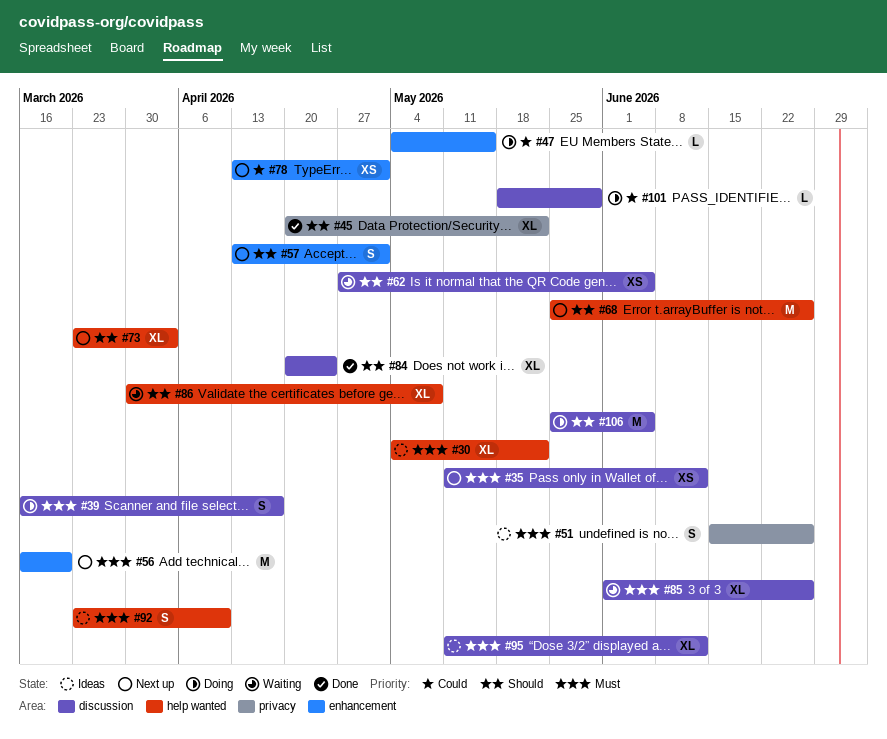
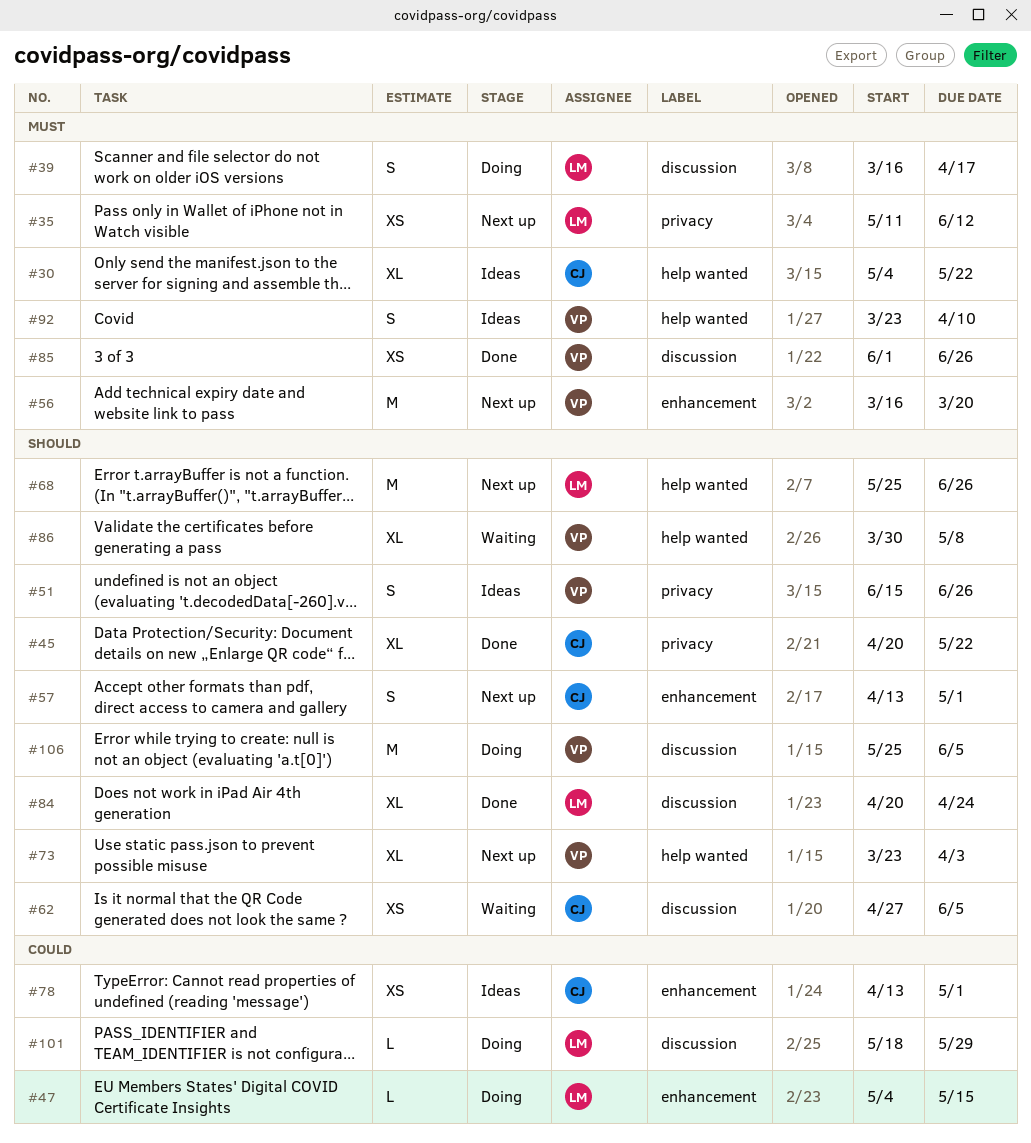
#35, label: discussion -> privacy
#51, priority: Must -> Should
#78, status: Next up -> Ideas
#85, status: Waiting -> Done
#85, estimate: XL -> XS
#95: present -> none

